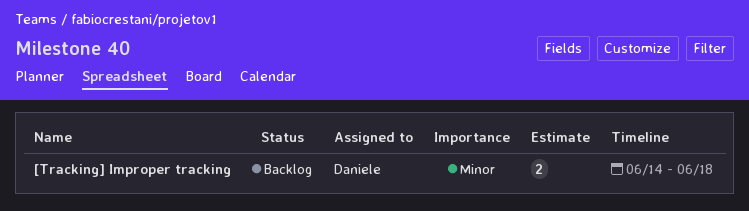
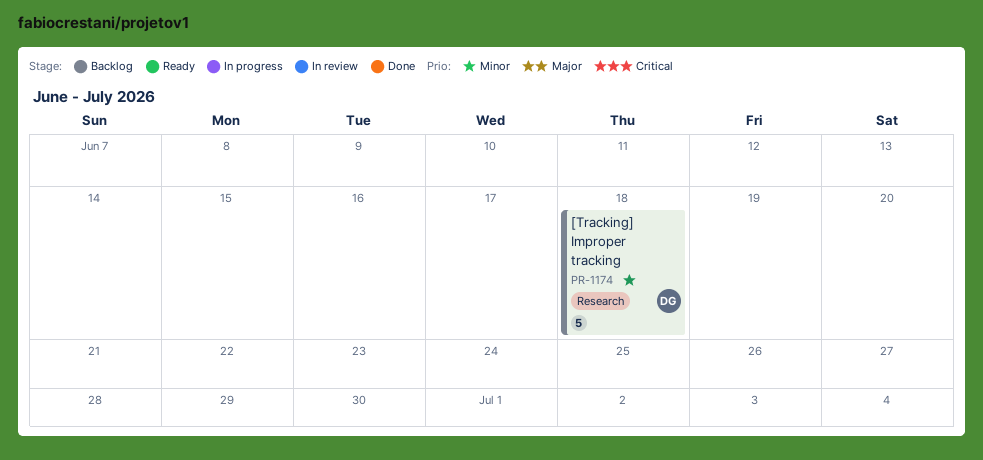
[Tracking] Improper tracking, estimate: 2 -> 5

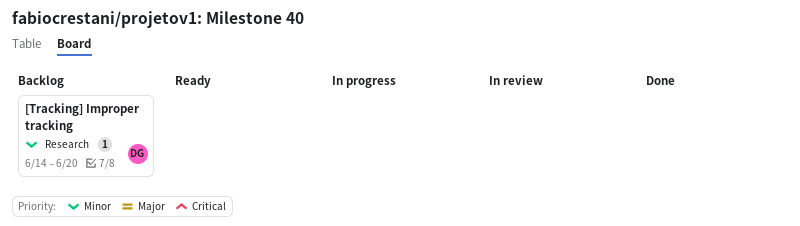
[Tracking] Improper tracking, estimate: 5 -> 1
[Tracking] Improper tracking, due: Jun 18 -> Jun 20

